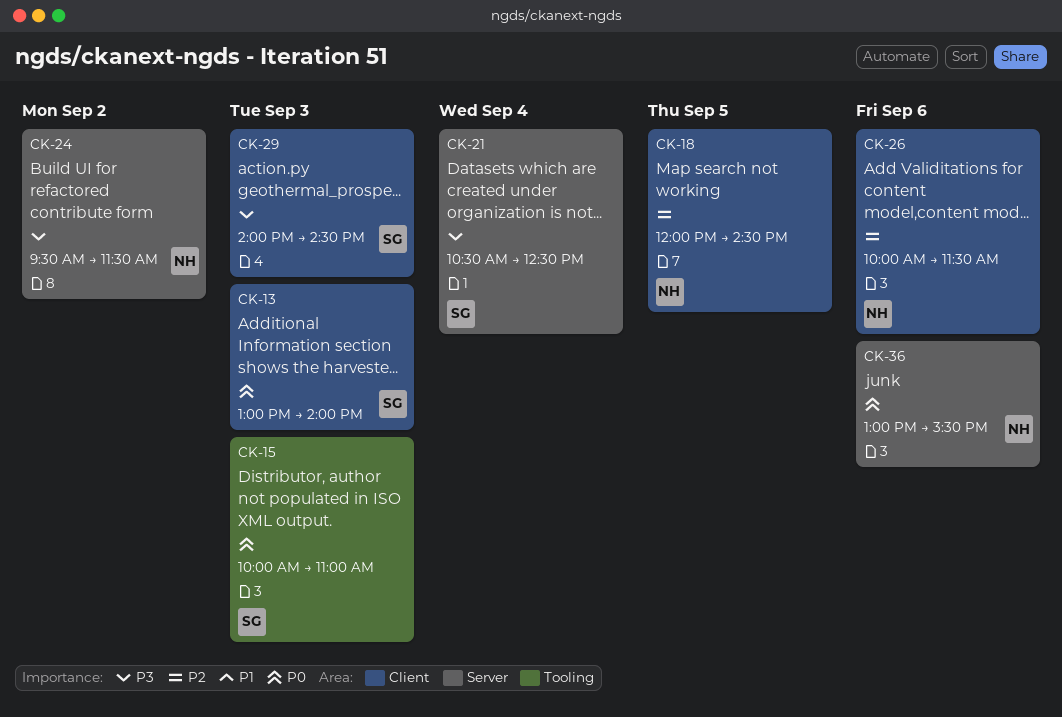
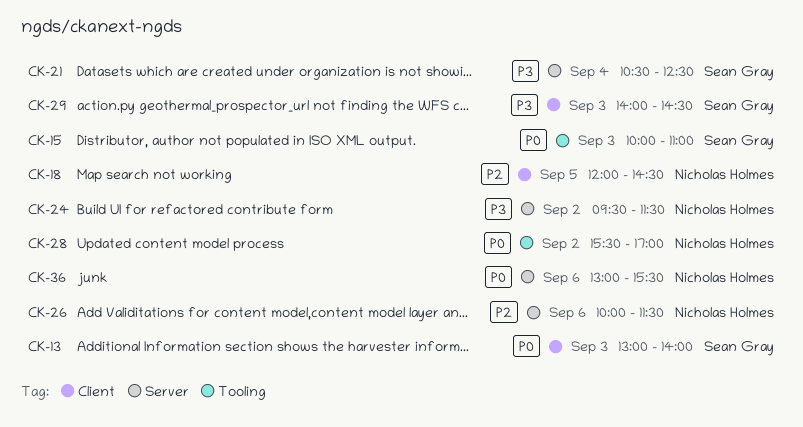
CK-26, label: Client -> Server
CK-28: none -> present

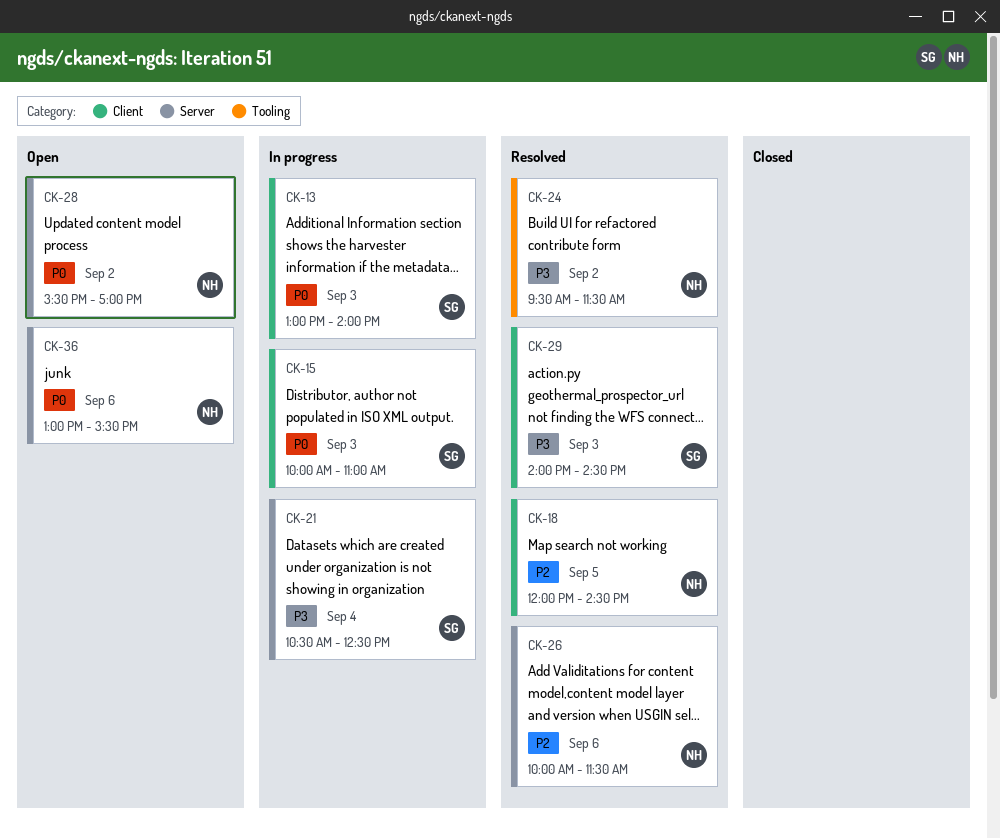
CK-15, label: Tooling -> Client
CK-24, label: Server -> Tooling
CK-28, label: Tooling -> Server

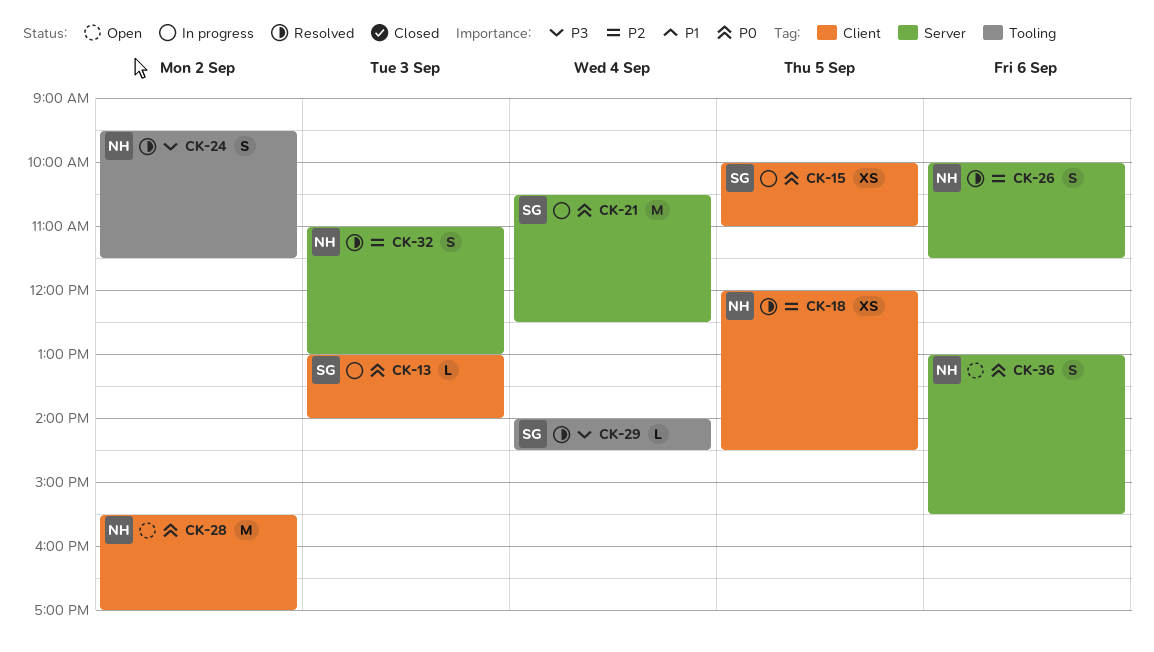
CK-15, day: Sep 3 -> Sep 5
CK-21, priority: P3 -> P0
CK-28, label: Server -> Client
CK-29, label: Client -> Tooling
CK-29, day: Sep 3 -> Sep 4
CK-32: none -> present

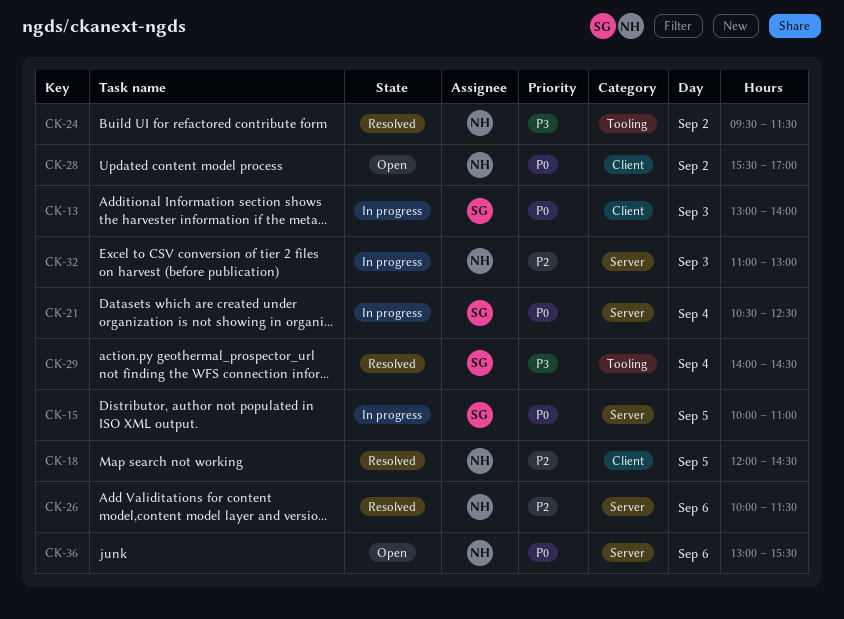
CK-15, label: Client -> Server
CK-32, status: Resolved -> In progress

